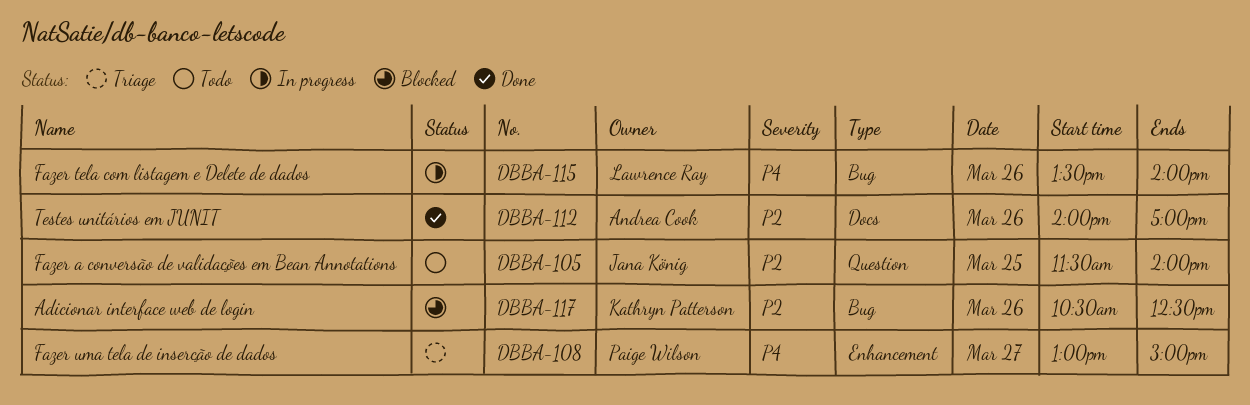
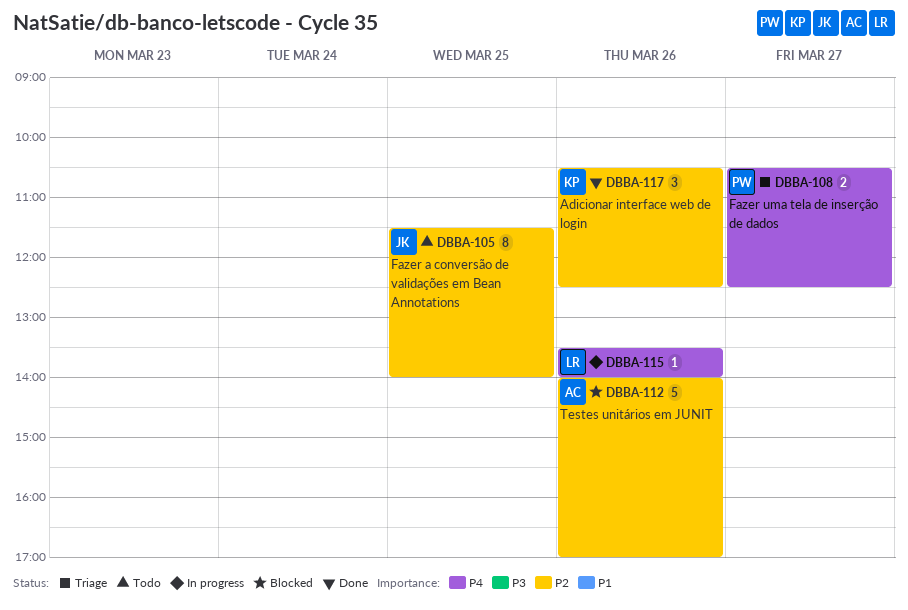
DBBA-108, begins: 13:00 -> 10:30
DBBA-108, ends: 15:00 -> 12:30
DBBA-112, status: Done -> Blocked
DBBA-117, status: Blocked -> Done

